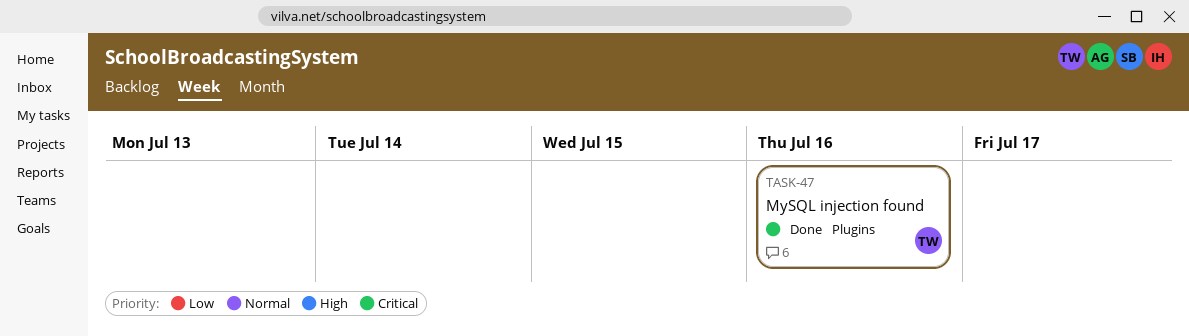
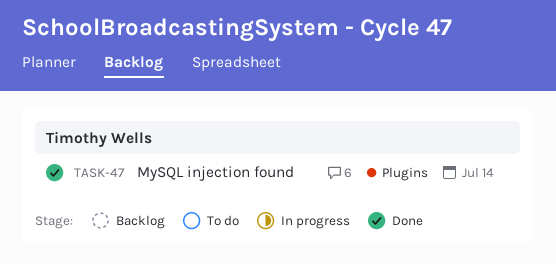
TASK-47, due: Jul 16 -> Jul 14

